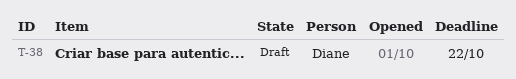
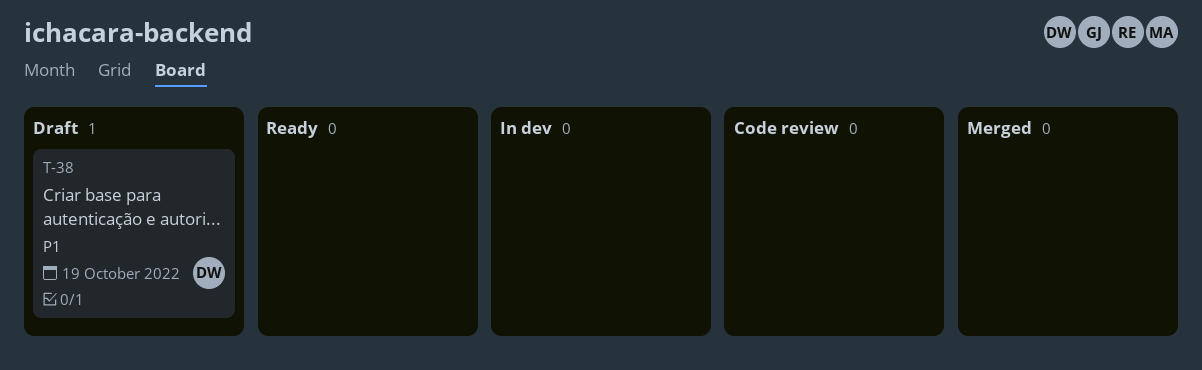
T-38, due: Oct 22 -> Oct 19

